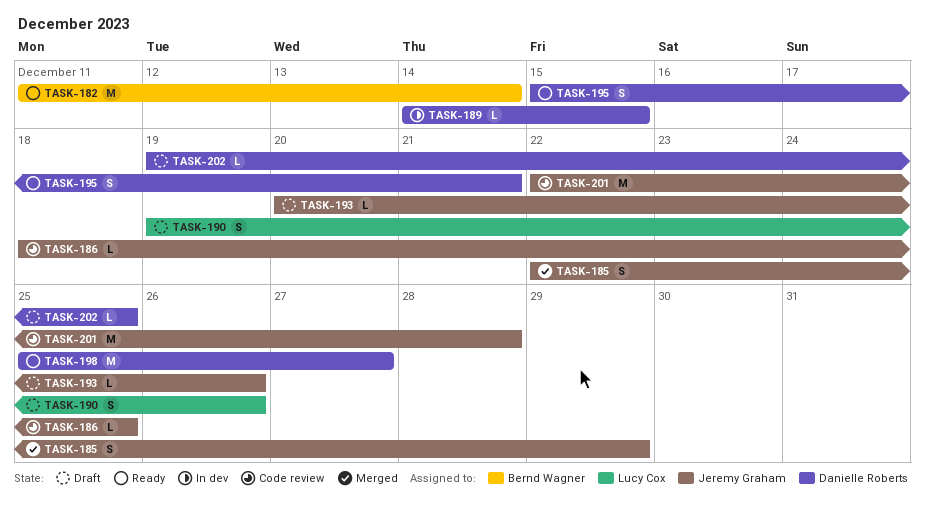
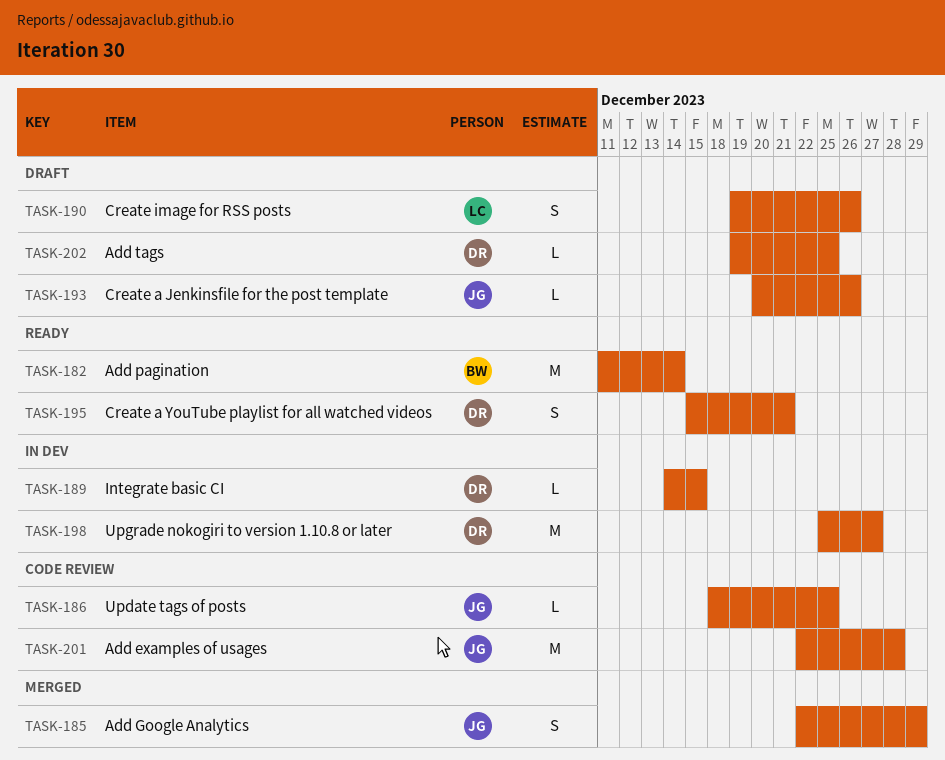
TASK-198, status: Ready -> In dev

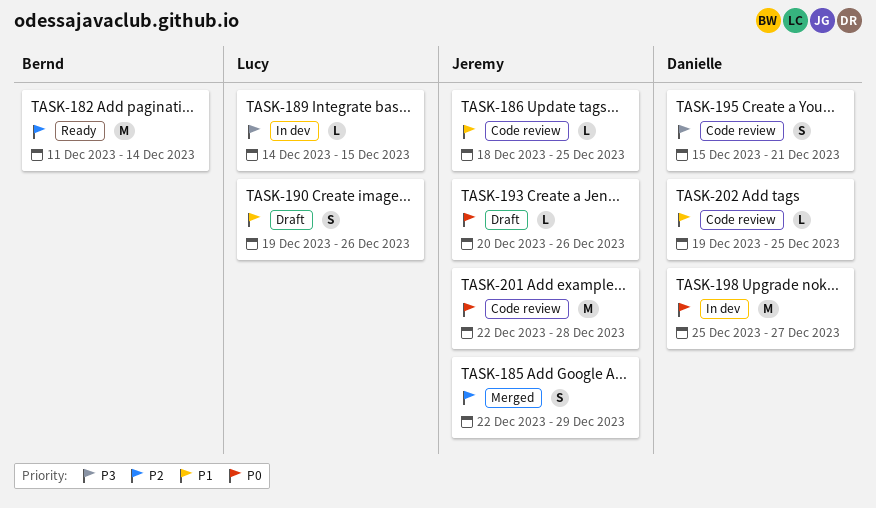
TASK-189, owner: Danielle -> Lucy
TASK-195, status: Ready -> Code review
TASK-202, status: Draft -> Code review

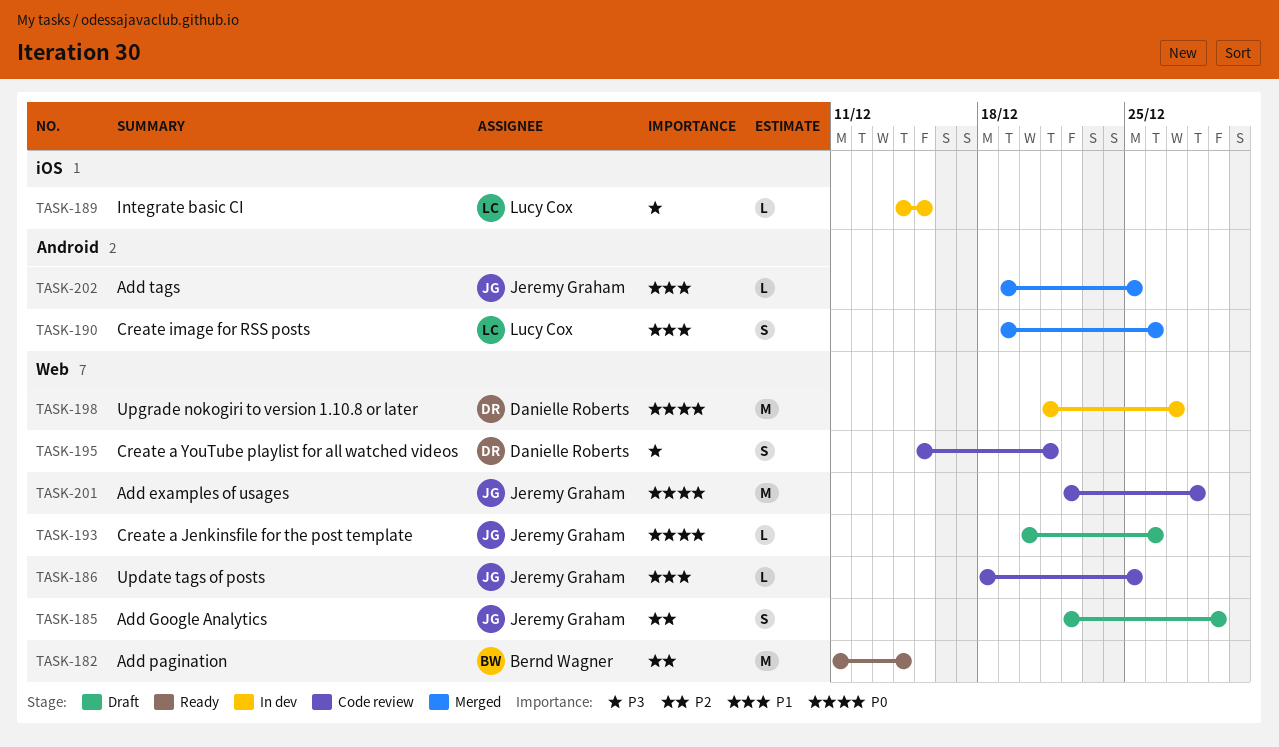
TASK-185, status: Merged -> Draft
TASK-190, status: Draft -> Merged
TASK-198, start: Dec 25 -> Dec 21
TASK-202, status: Code review -> Merged
TASK-202, owner: Danielle Roberts -> Jeremy Graham

